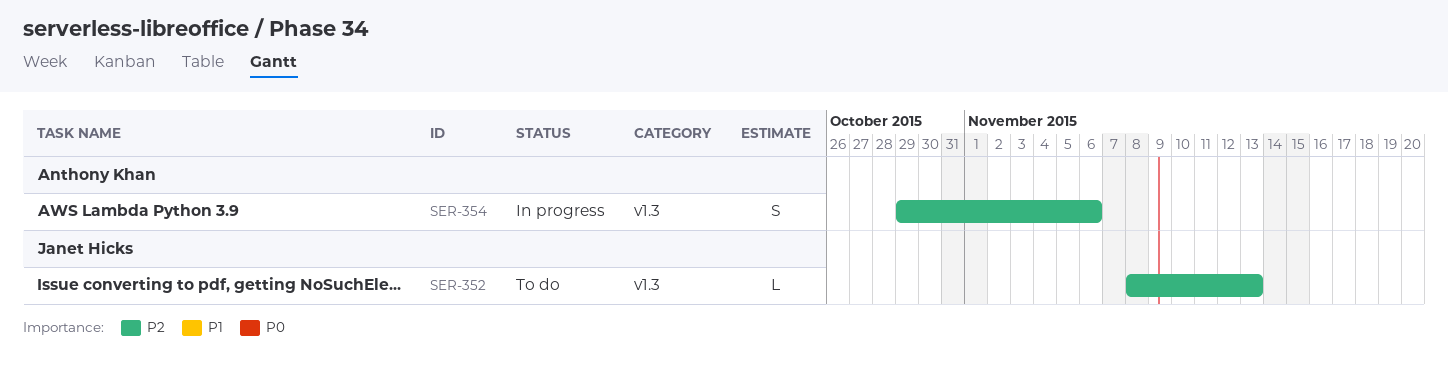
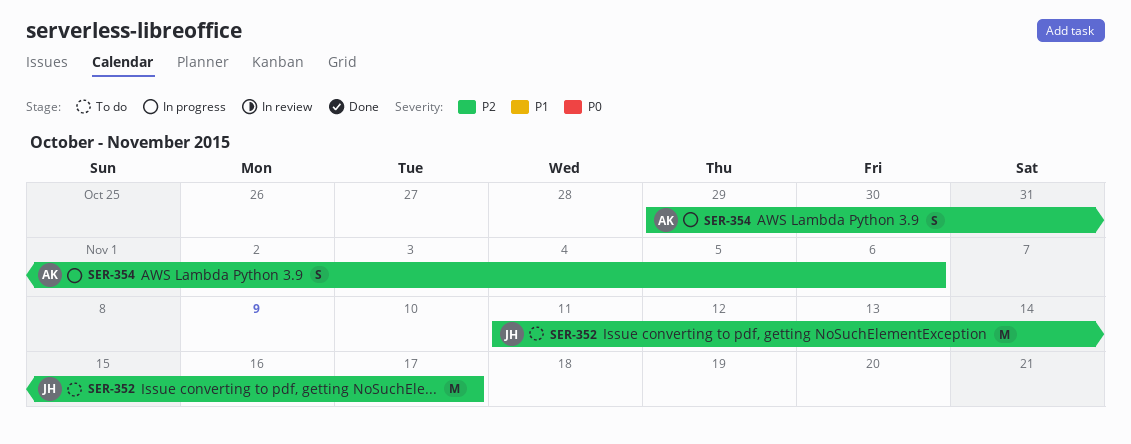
SER-352, estimate: L -> M
SER-352, start: Nov 8 -> Nov 11
SER-352, due: Nov 13 -> Nov 17

